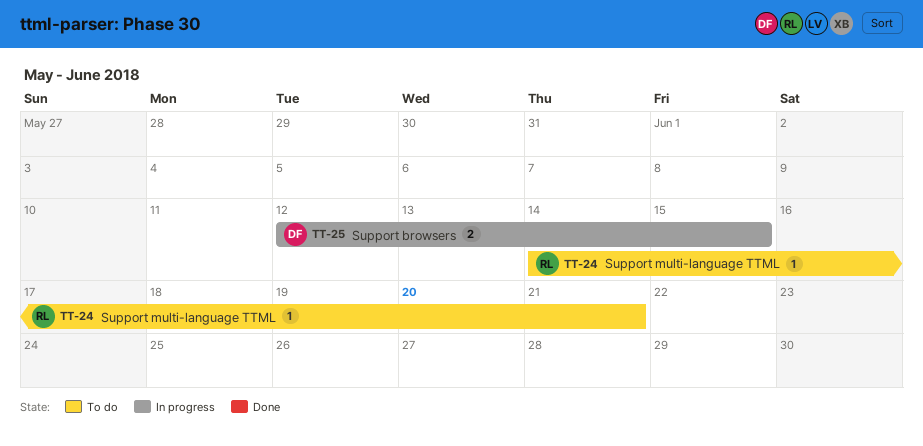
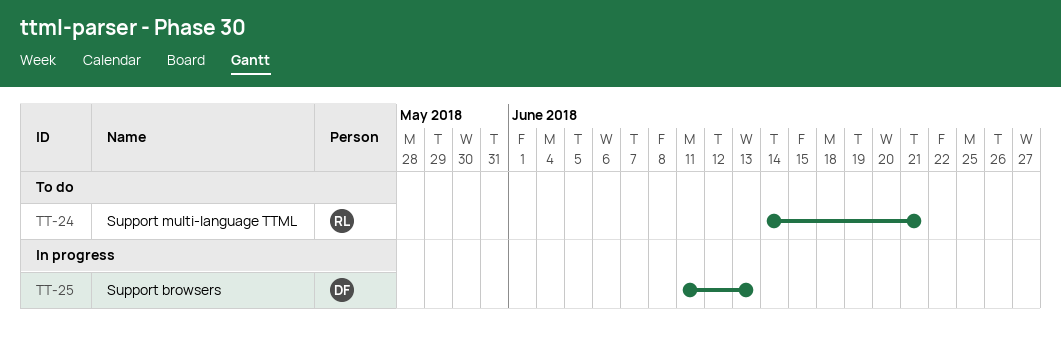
TT-25, start: Jun 12 -> Jun 11
TT-25, due: Jun 15 -> Jun 13

